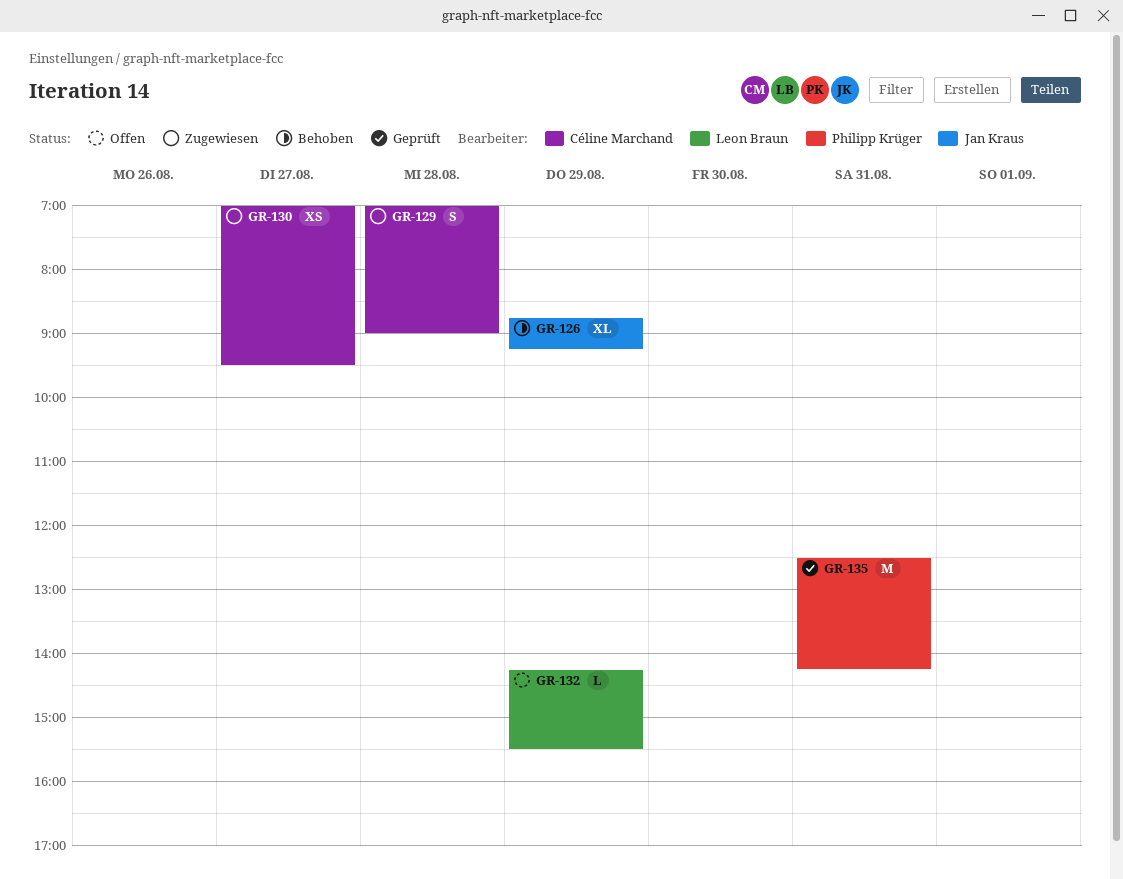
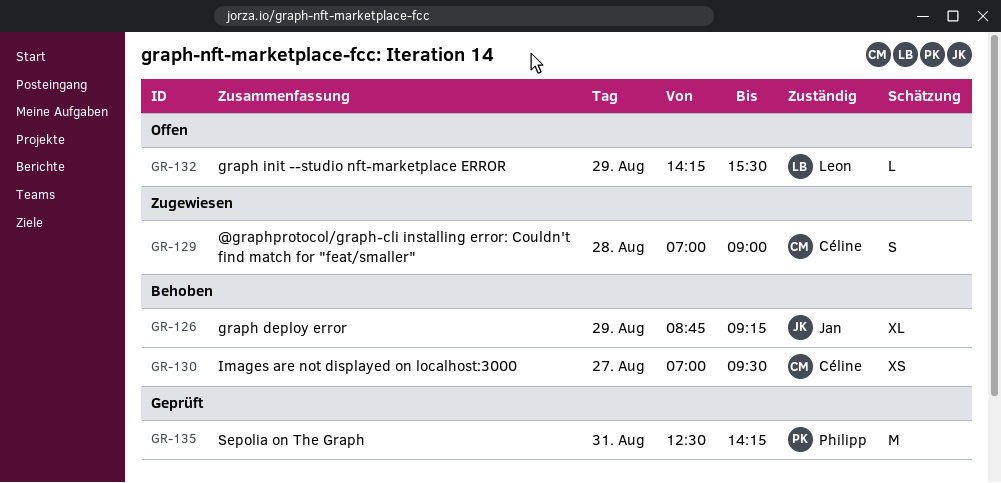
GR-130, status: Zugewiesen -> Behoben

